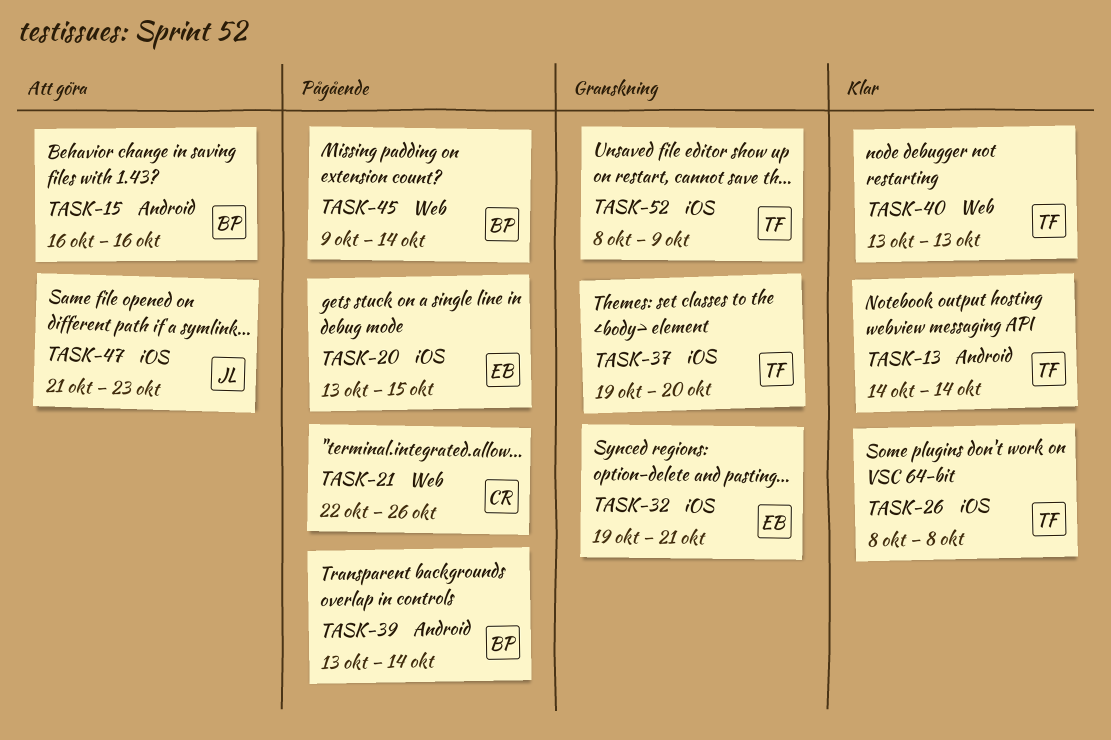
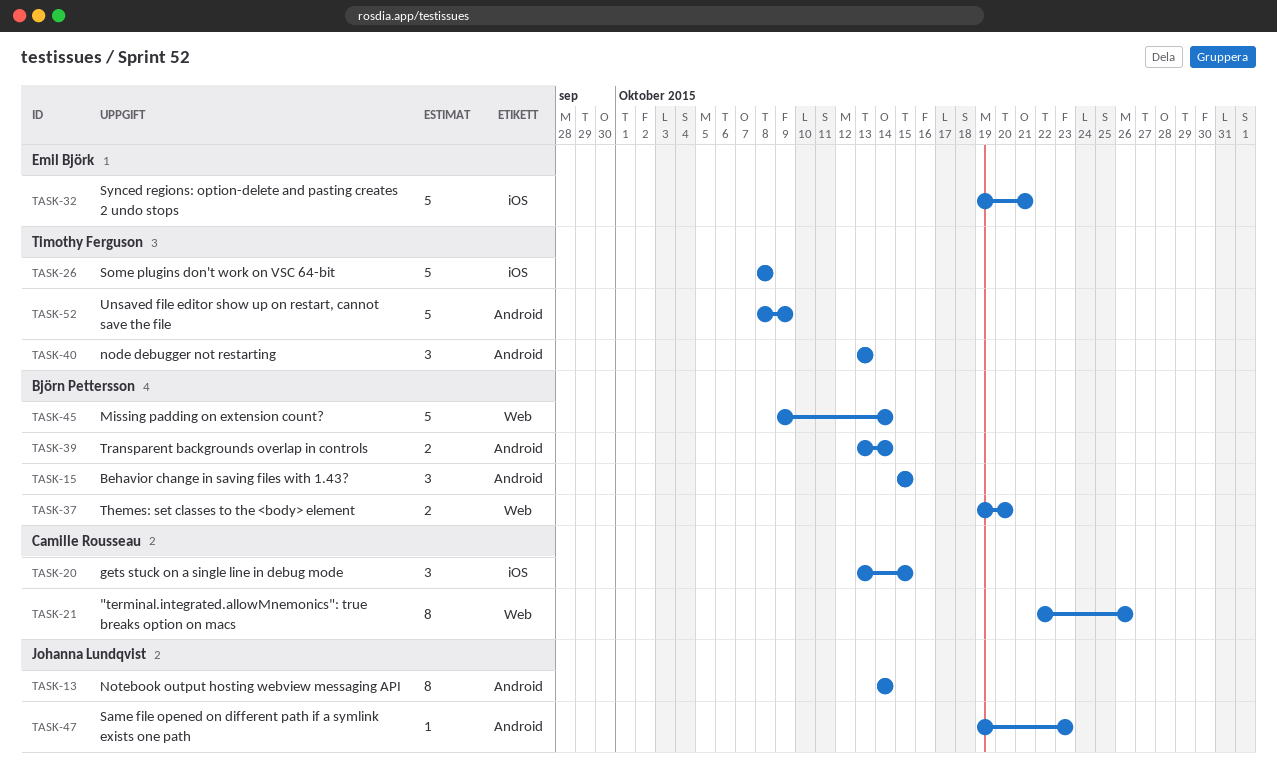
TASK-13, owner: Timothy Ferguson -> Johanna Lundqvist
TASK-15, start: Oct 16 -> Oct 15
TASK-15, due: Oct 16 -> Oct 15
TASK-20, owner: Emil Björk -> Camille Rousseau
TASK-37, owner: Timothy Ferguson -> Björn Pettersson
TASK-37, label: iOS -> Web
TASK-40, label: Web -> Android
TASK-47, label: iOS -> Android
TASK-47, start: Oct 21 -> Oct 19
TASK-52, label: iOS -> Android

